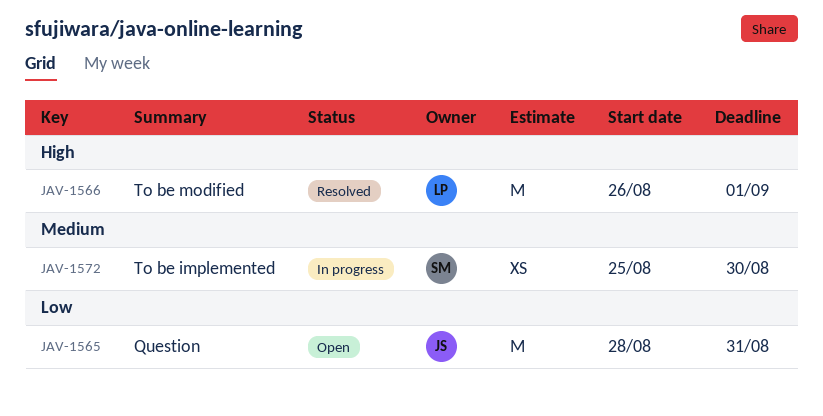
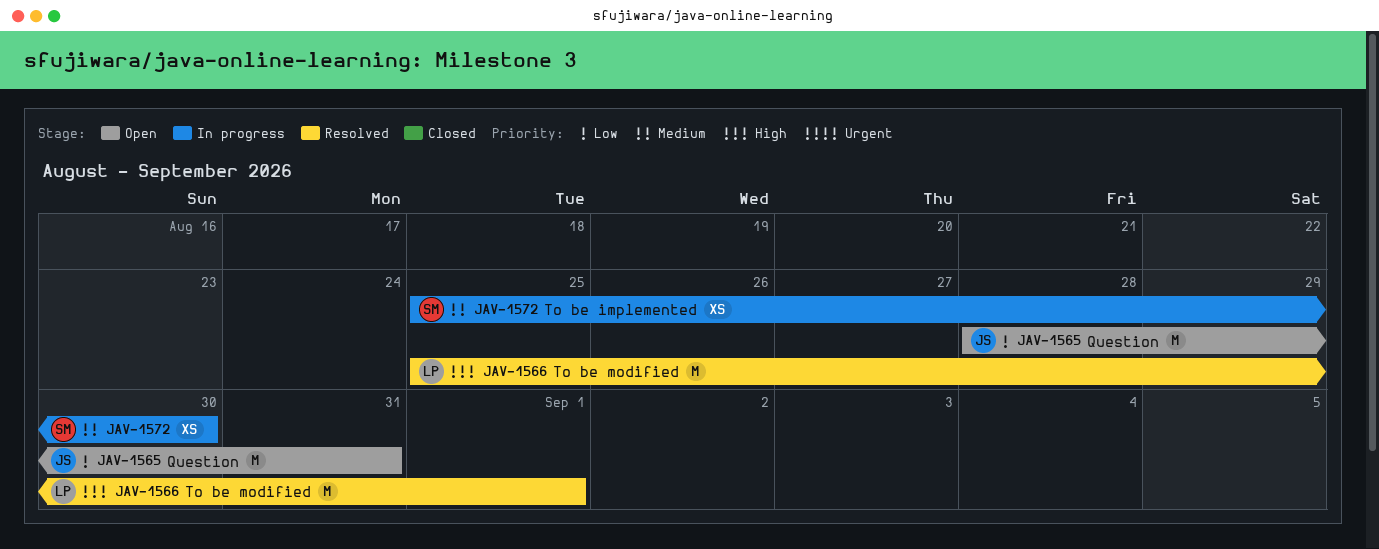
JAV-1566, start: Aug 26 -> Aug 25

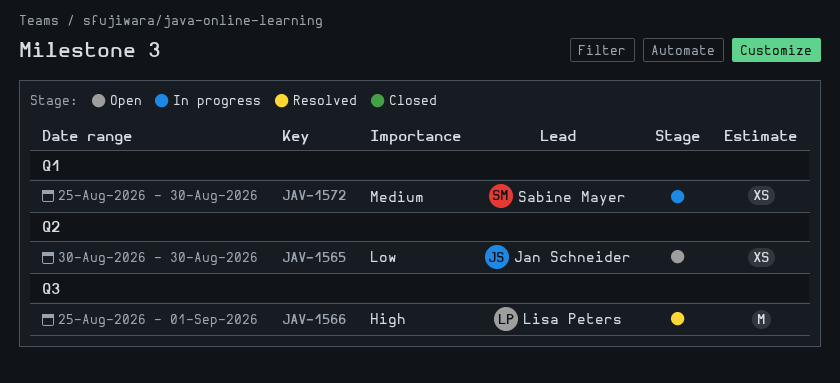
JAV-1565, estimate: M -> XS
JAV-1565, start: Aug 28 -> Aug 30
JAV-1565, due: Aug 31 -> Aug 30

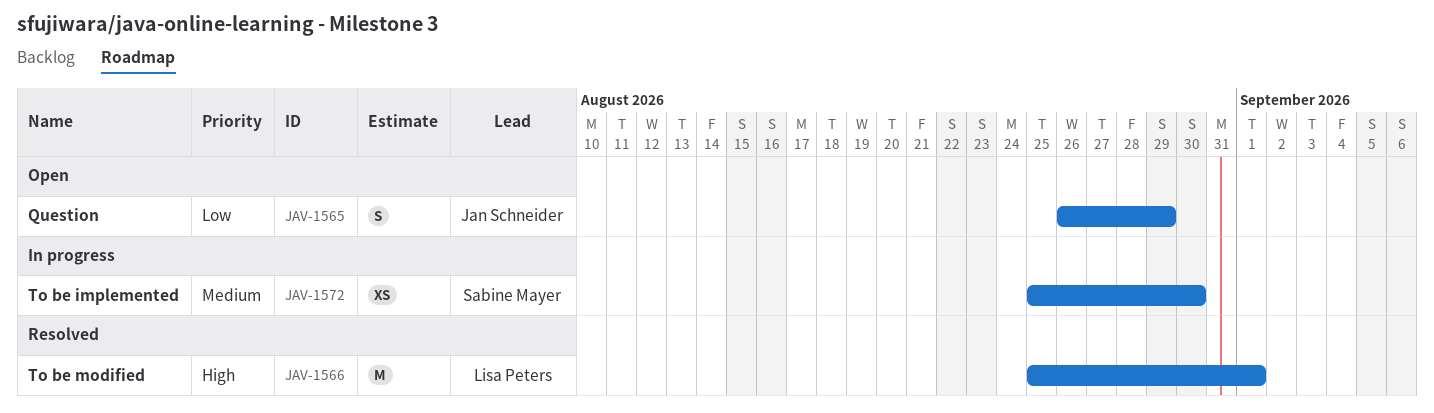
JAV-1565, estimate: XS -> S
JAV-1565, start: Aug 30 -> Aug 26
JAV-1565, due: Aug 30 -> Aug 29

